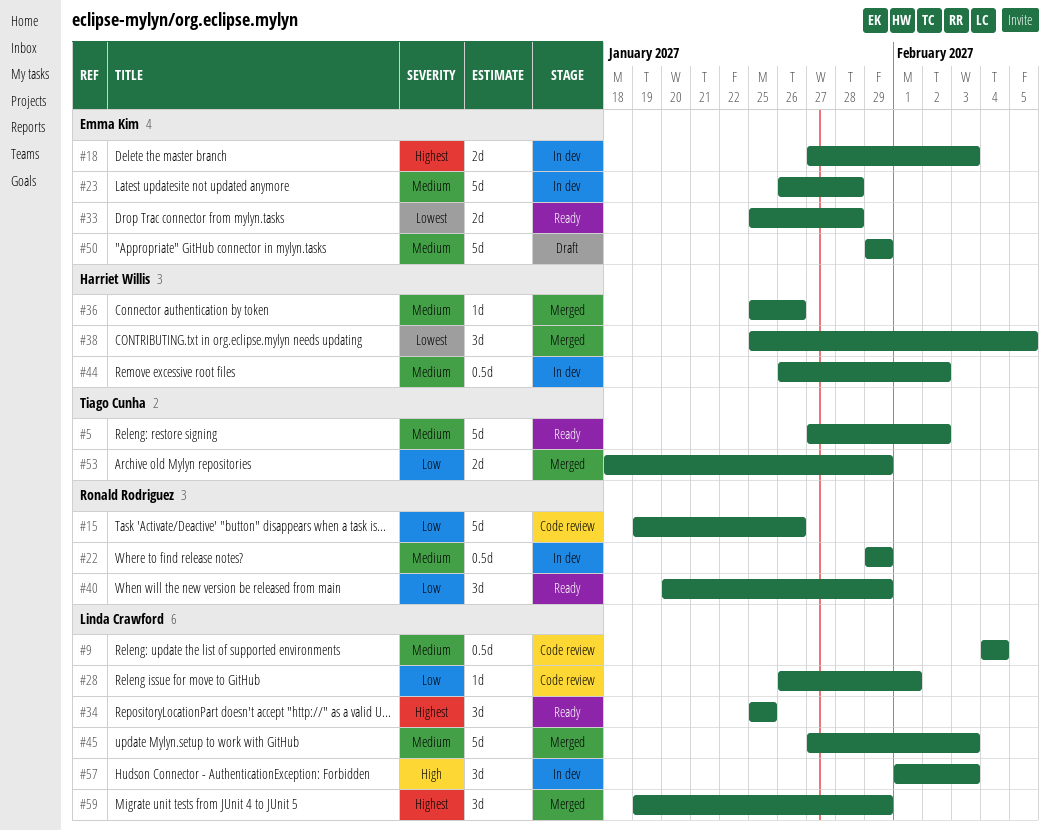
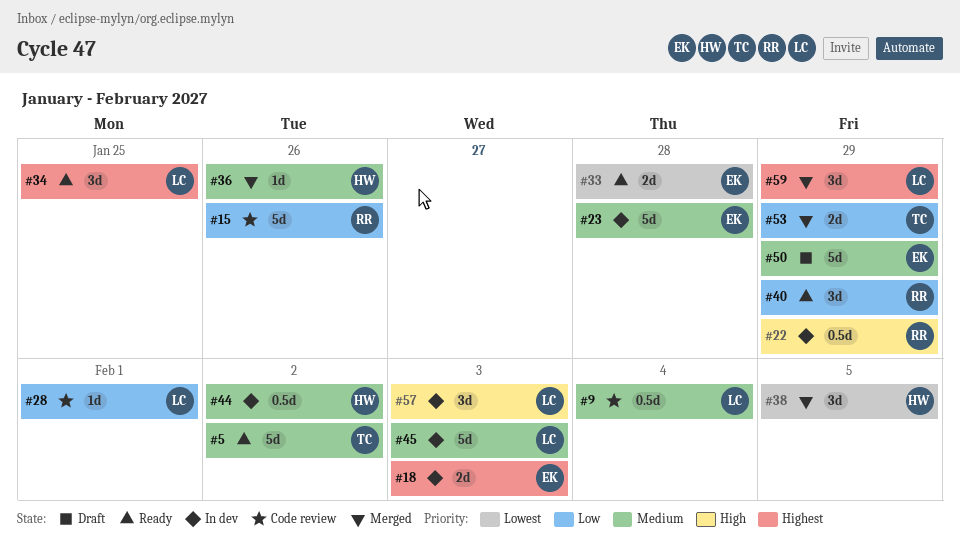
#22, priority: Medium -> High
#45, status: Merged -> In dev

